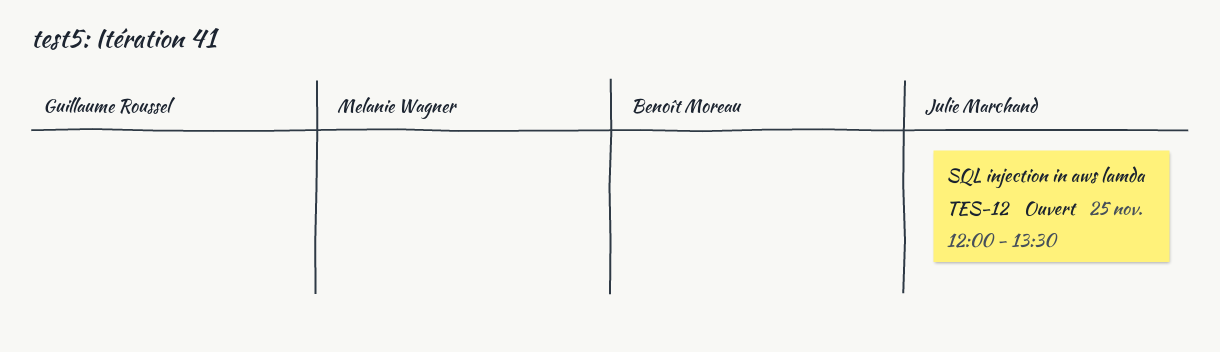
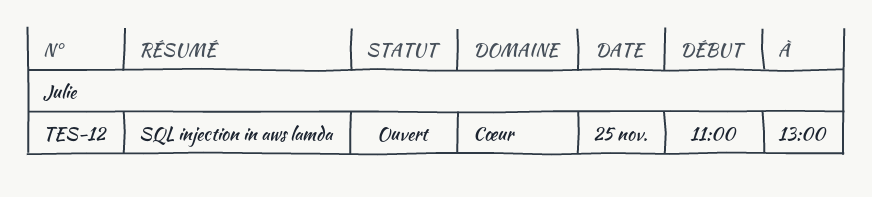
TES-12, begins: 12:00 -> 11:00
TES-12, ends: 13:30 -> 13:00

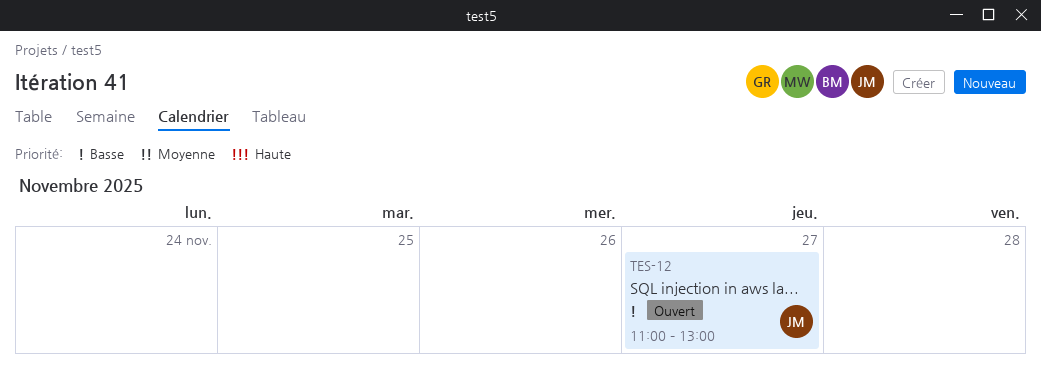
TES-12, day: Nov 25 -> Nov 27

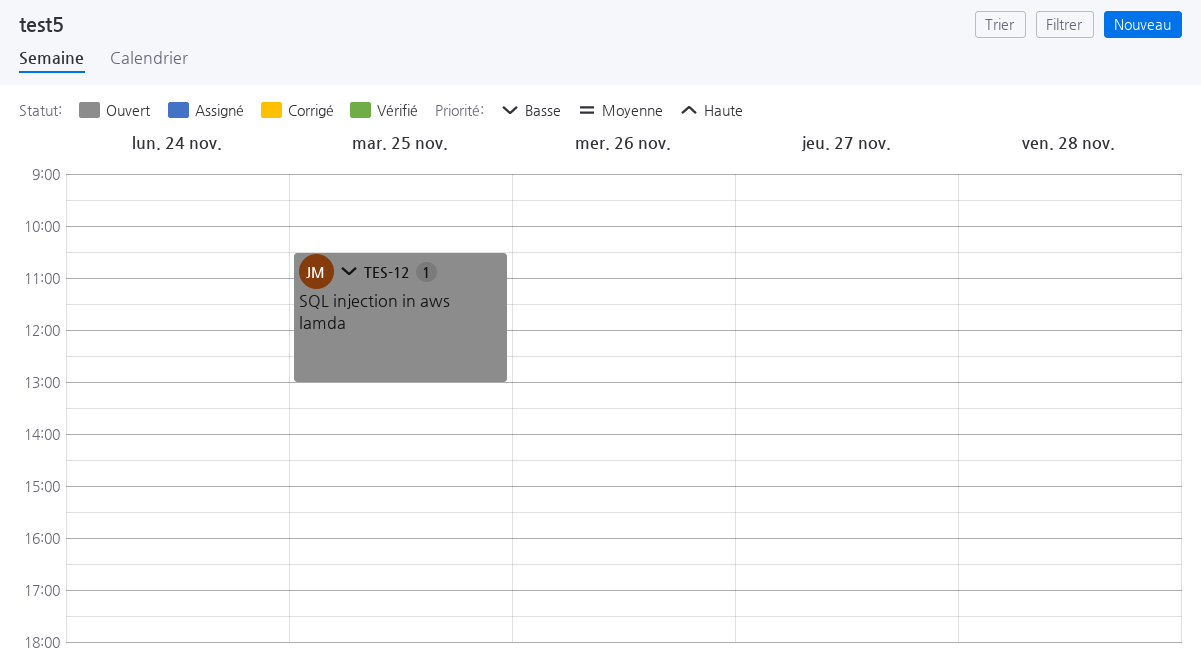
TES-12, day: Nov 27 -> Nov 25
TES-12, begins: 11:00 -> 10:30

